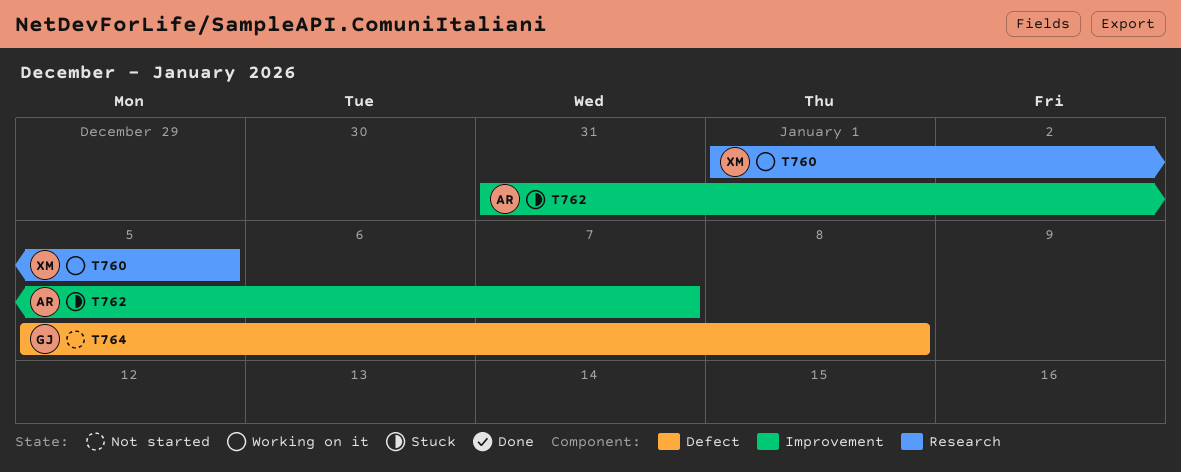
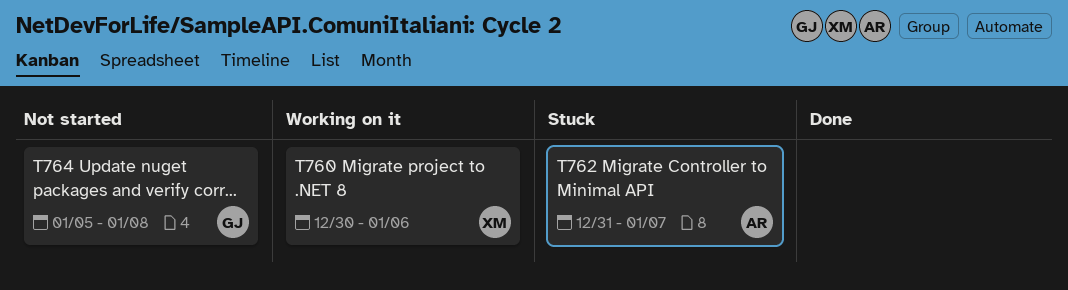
T760, start: Jan 1 -> Dec 30
T760, due: Jan 5 -> Jan 6

